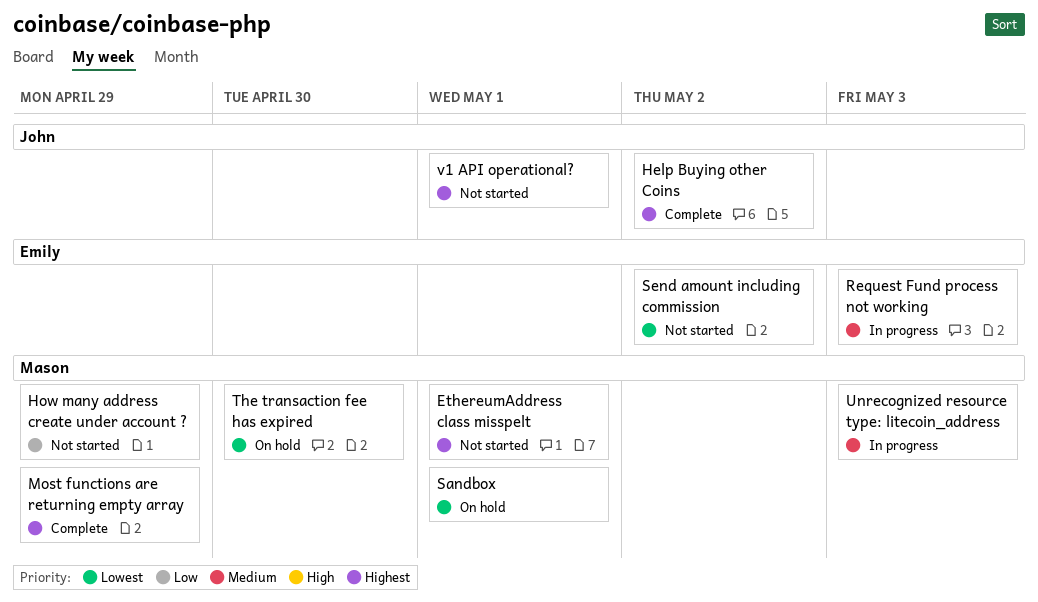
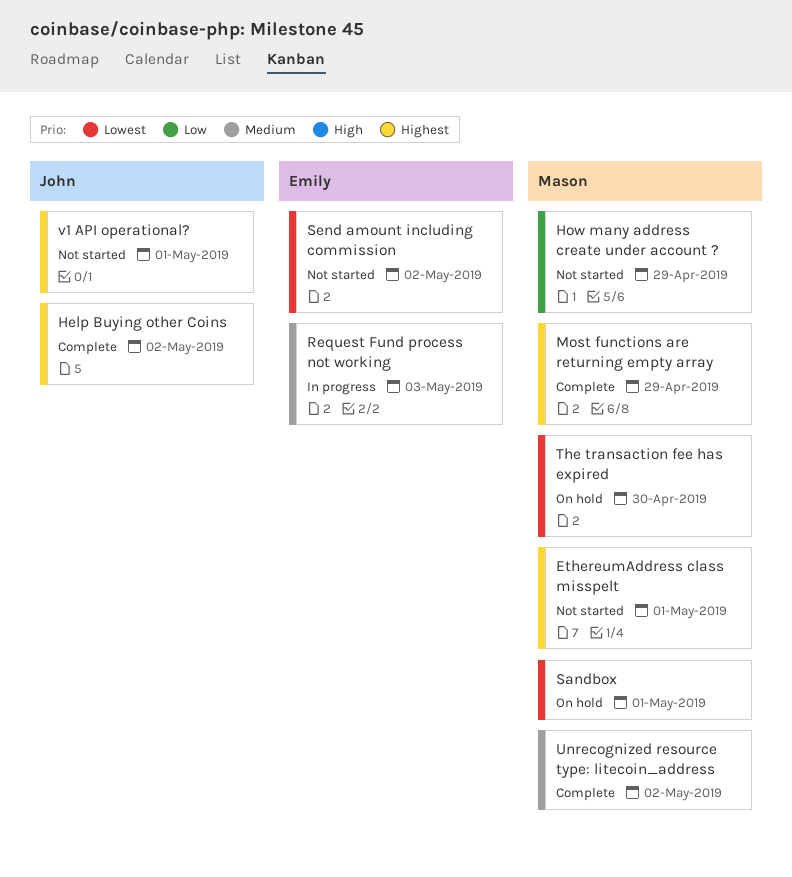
Unrecognized resource type: litecoin_address, status: In progress -> Complete
Unrecognized resource type: litecoin_address, due: May 3 -> May 2

